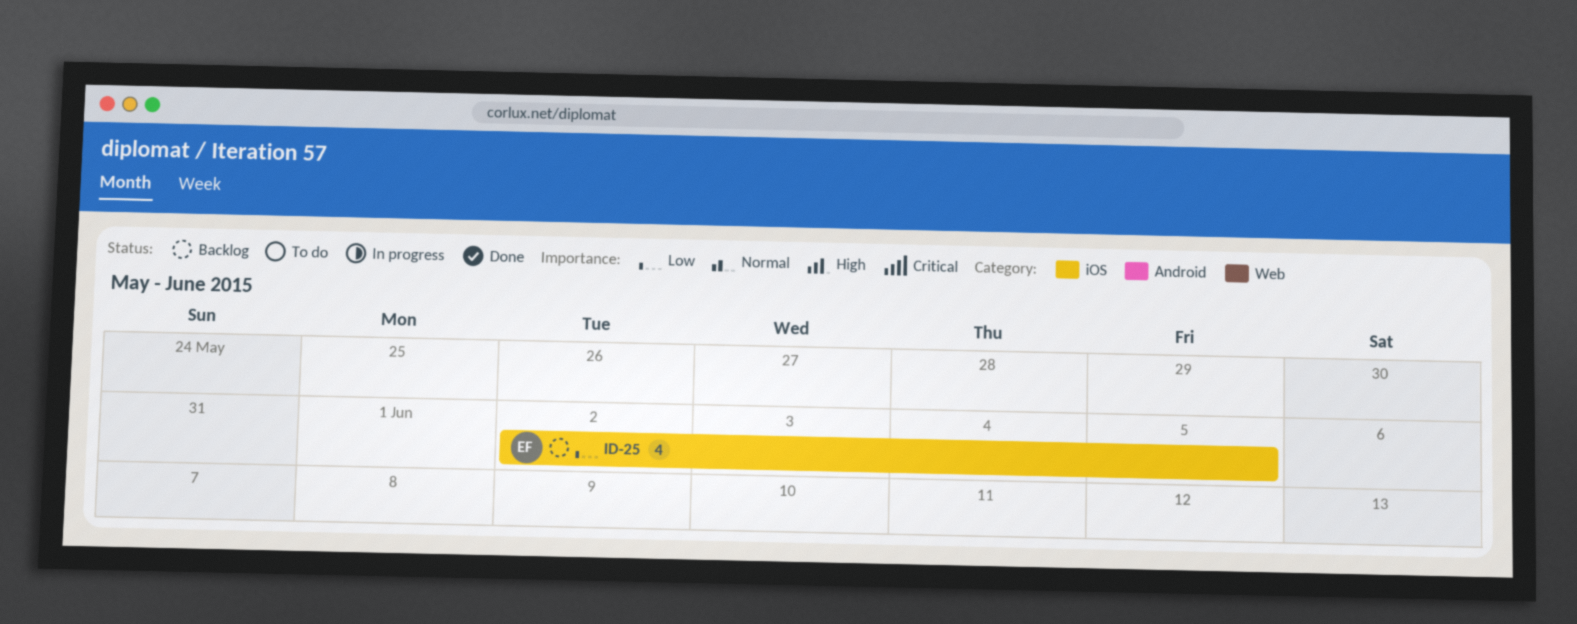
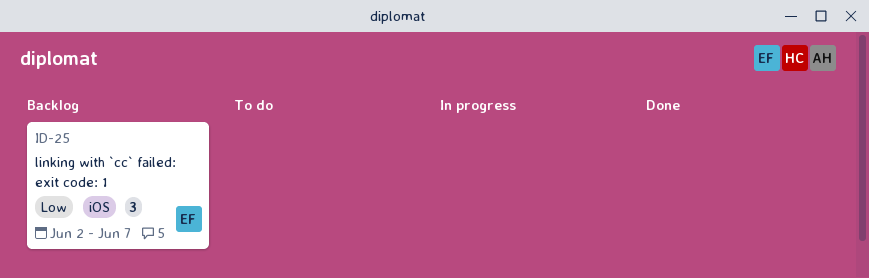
ID-25, estimate: 4 -> 3
ID-25, due: Jun 5 -> Jun 7

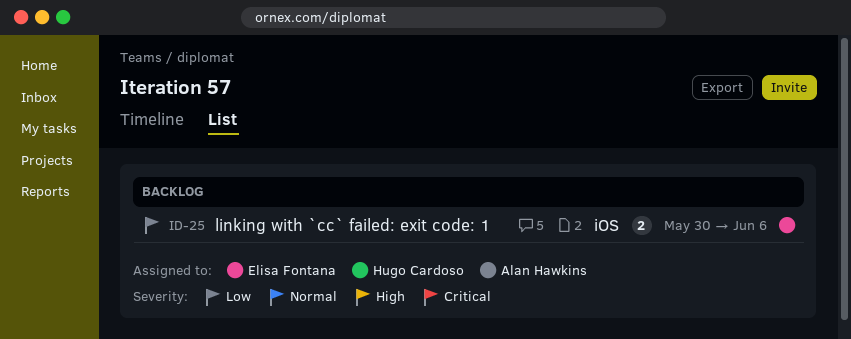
ID-25, estimate: 3 -> 2
ID-25, start: Jun 2 -> May 30
ID-25, due: Jun 7 -> Jun 6

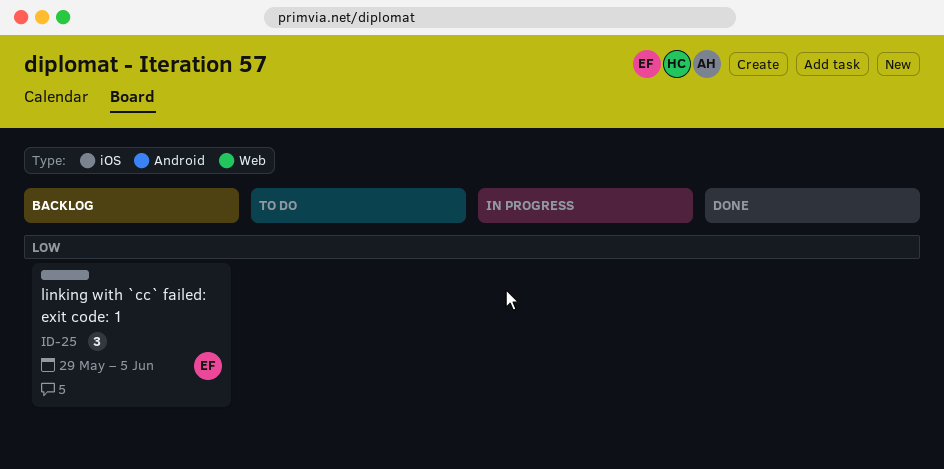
ID-25, estimate: 2 -> 3
ID-25, start: May 30 -> May 29
ID-25, due: Jun 6 -> Jun 5

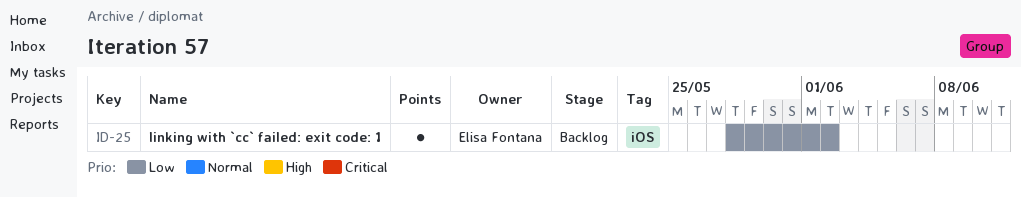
ID-25, estimate: 3 -> 1
ID-25, start: May 29 -> May 28
ID-25, due: Jun 5 -> Jun 2

